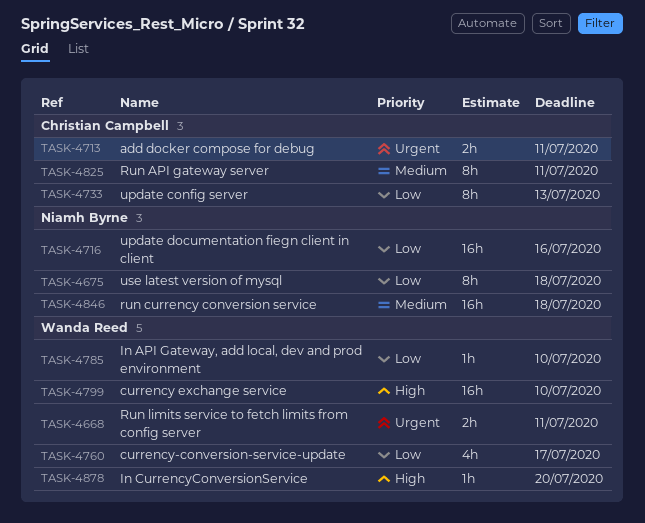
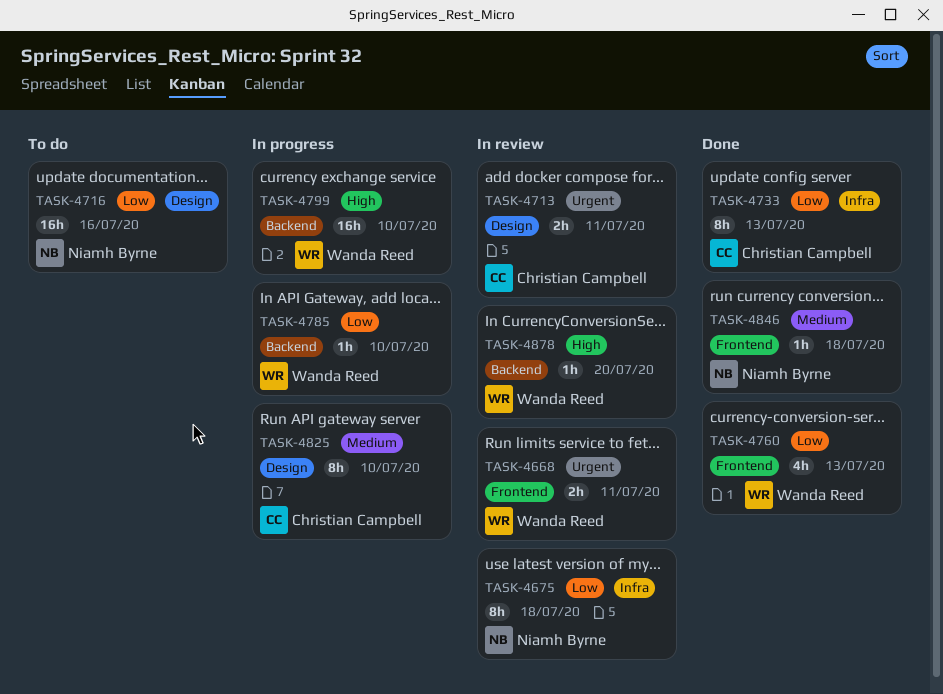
TASK-4760, due: Jul 17 -> Jul 13
TASK-4825, due: Jul 11 -> Jul 10
TASK-4846, estimate: 16h -> 1h

